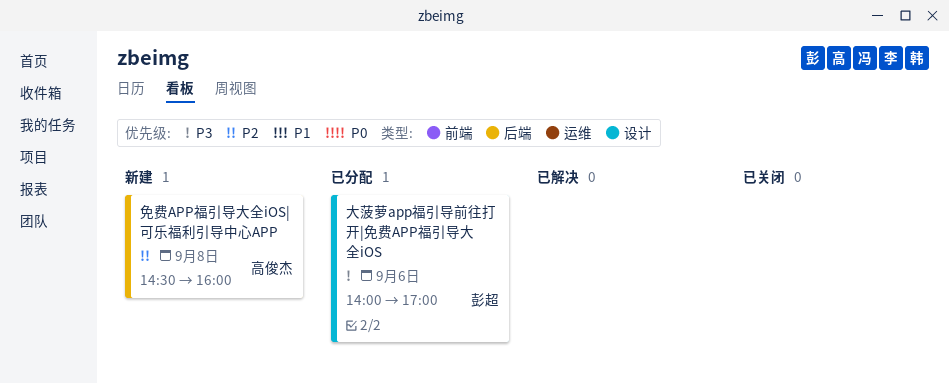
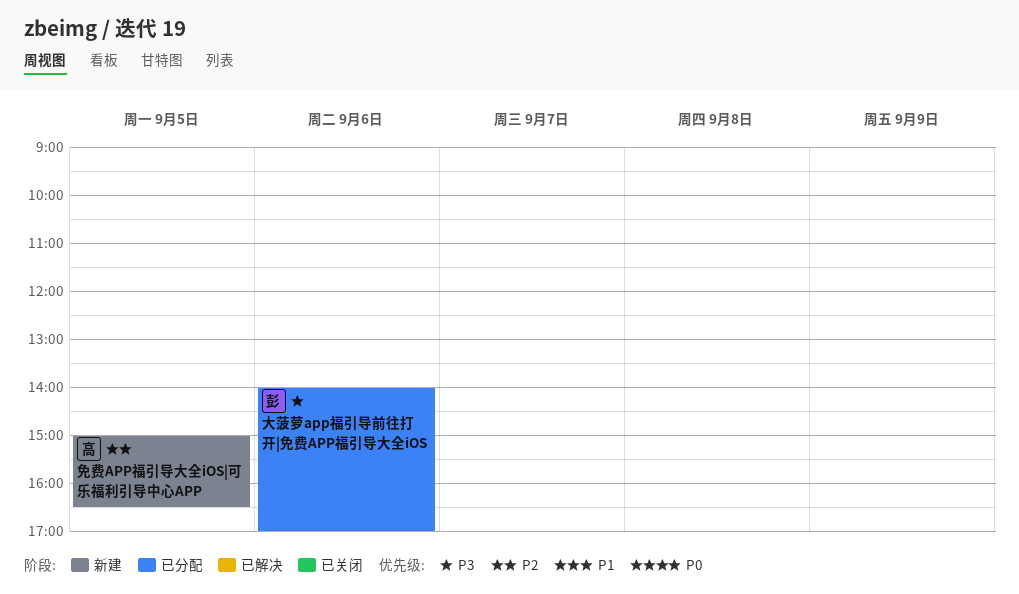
免费APP福引导大全iOS|可乐福利引导中心APP, day: Sep 8 -> Sep 5
免费APP福引导大全iOS|可乐福利引导中心APP, begins: 14:30 -> 15:00
免费APP福引导大全iOS|可乐福利引导中心APP, ends: 16:00 -> 16:30

